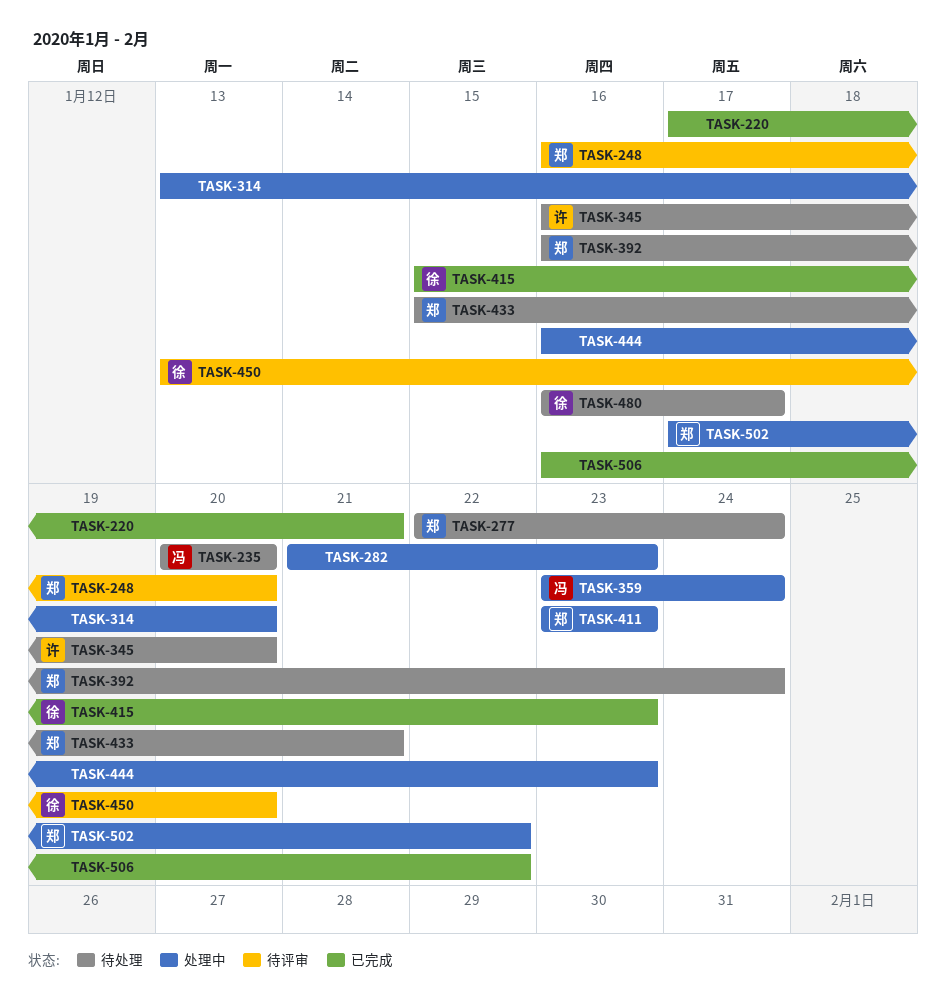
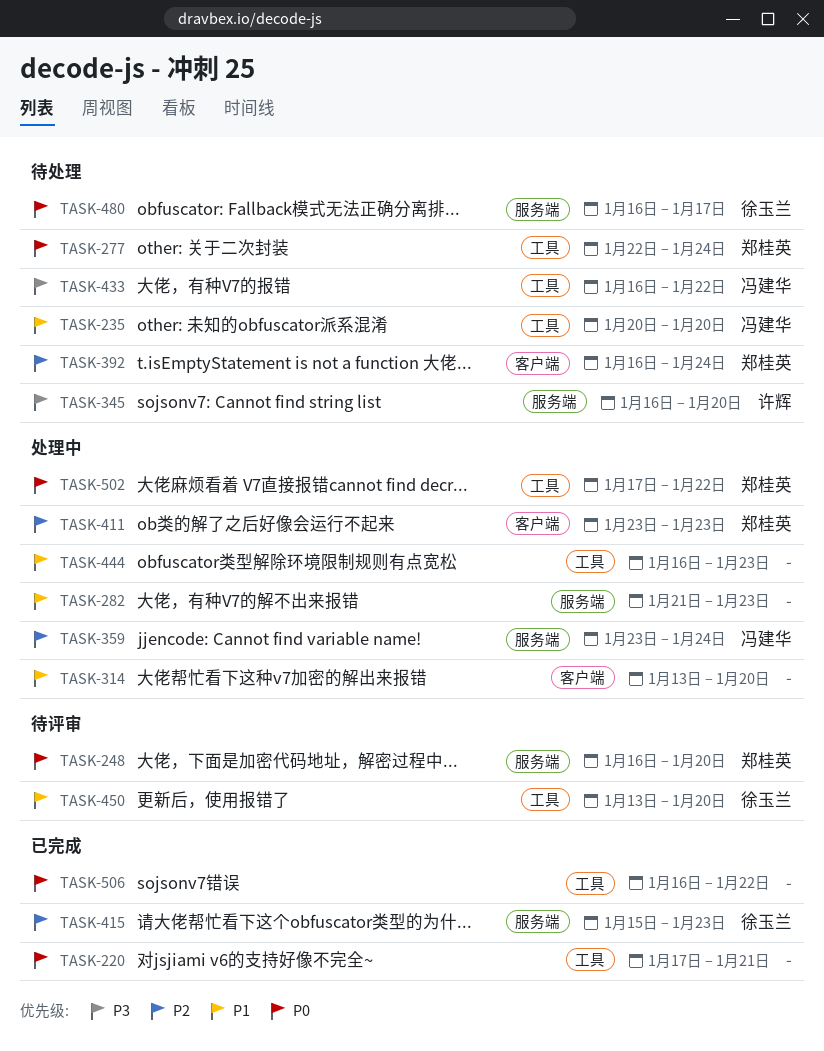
TASK-433, owner: 郑桂英 -> 冯建华
TASK-433, start: Jan 15 -> Jan 16
TASK-433, due: Jan 21 -> Jan 22

